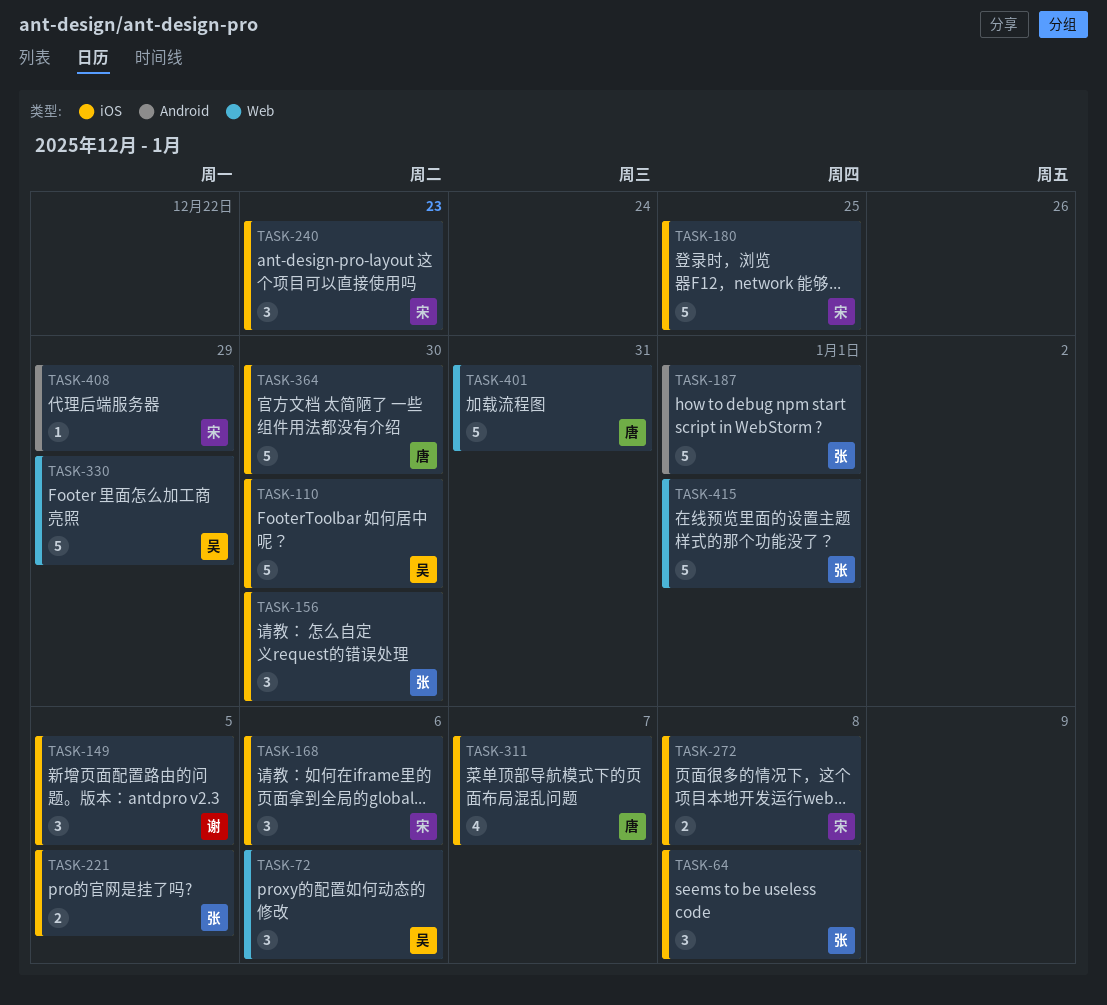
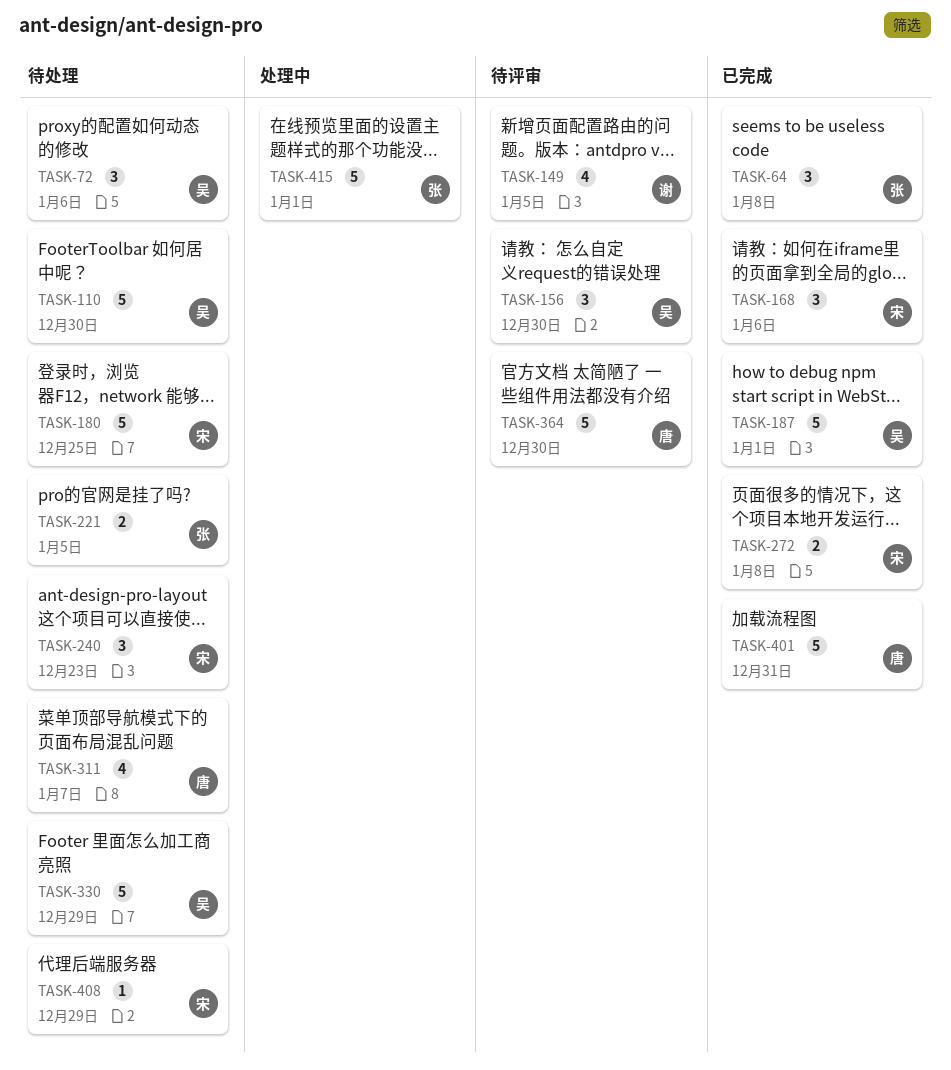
TASK-149, estimate: 3 -> 4
TASK-156, owner: 张 -> 吴
TASK-187, owner: 张 -> 吴

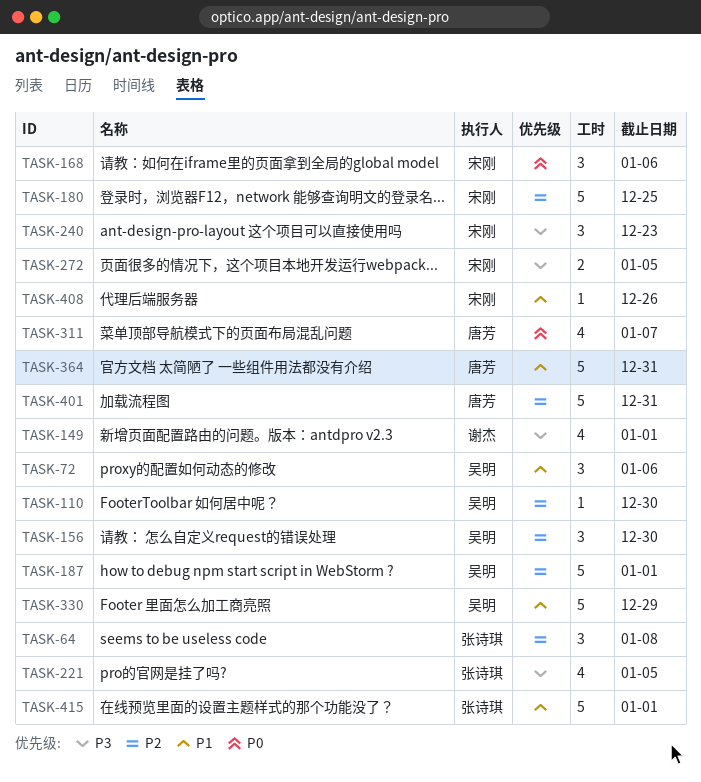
TASK-110, estimate: 5 -> 1
TASK-149, due: Jan 5 -> Jan 1
TASK-221, estimate: 2 -> 4
TASK-272, due: Jan 8 -> Jan 5
TASK-364, due: Dec 30 -> Dec 31
TASK-408, due: Dec 29 -> Dec 26

